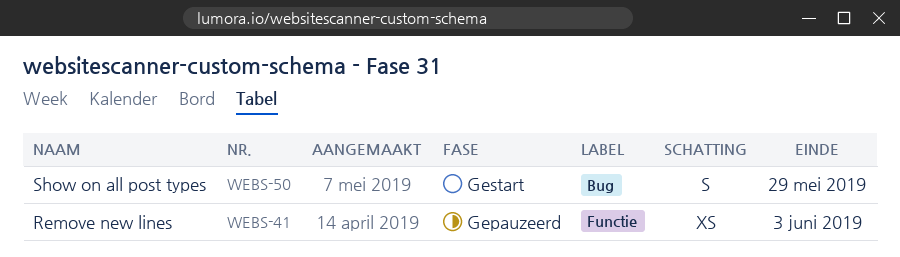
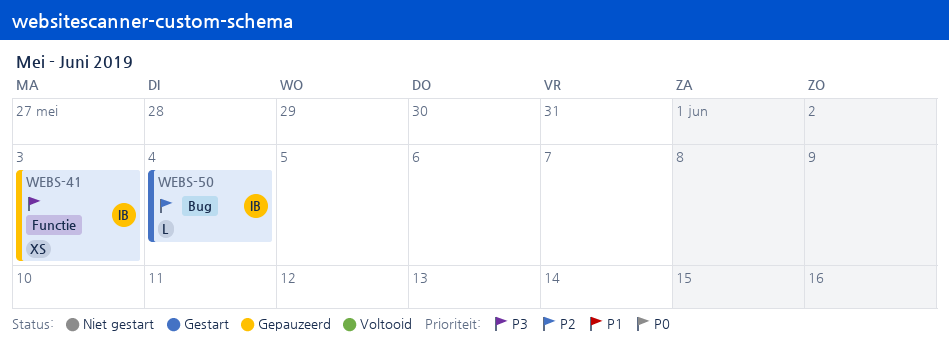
WEBS-50, estimate: S -> L
WEBS-50, due: May 29 -> Jun 4

